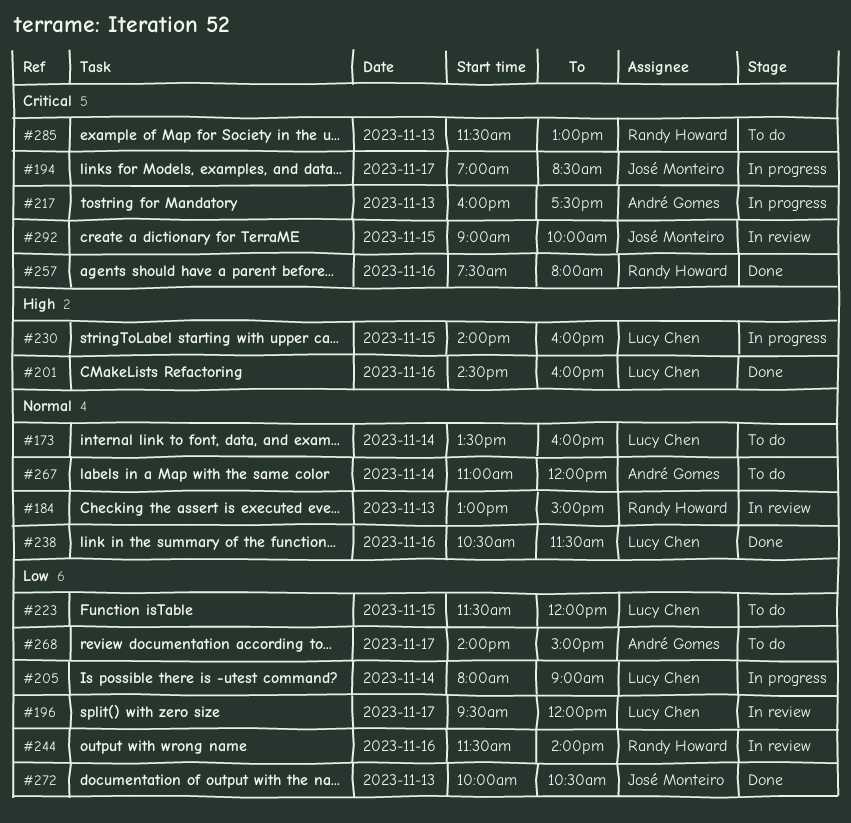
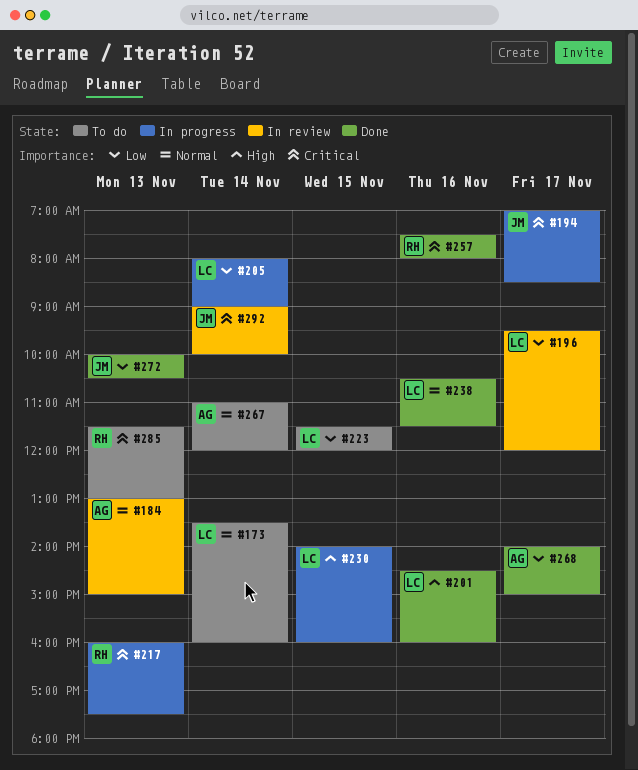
#184, owner: Randy Howard -> André Gomes
#217, owner: André Gomes -> Randy Howard
#244: present -> none
#268, status: To do -> Done
#292, day: Nov 15 -> Nov 14

